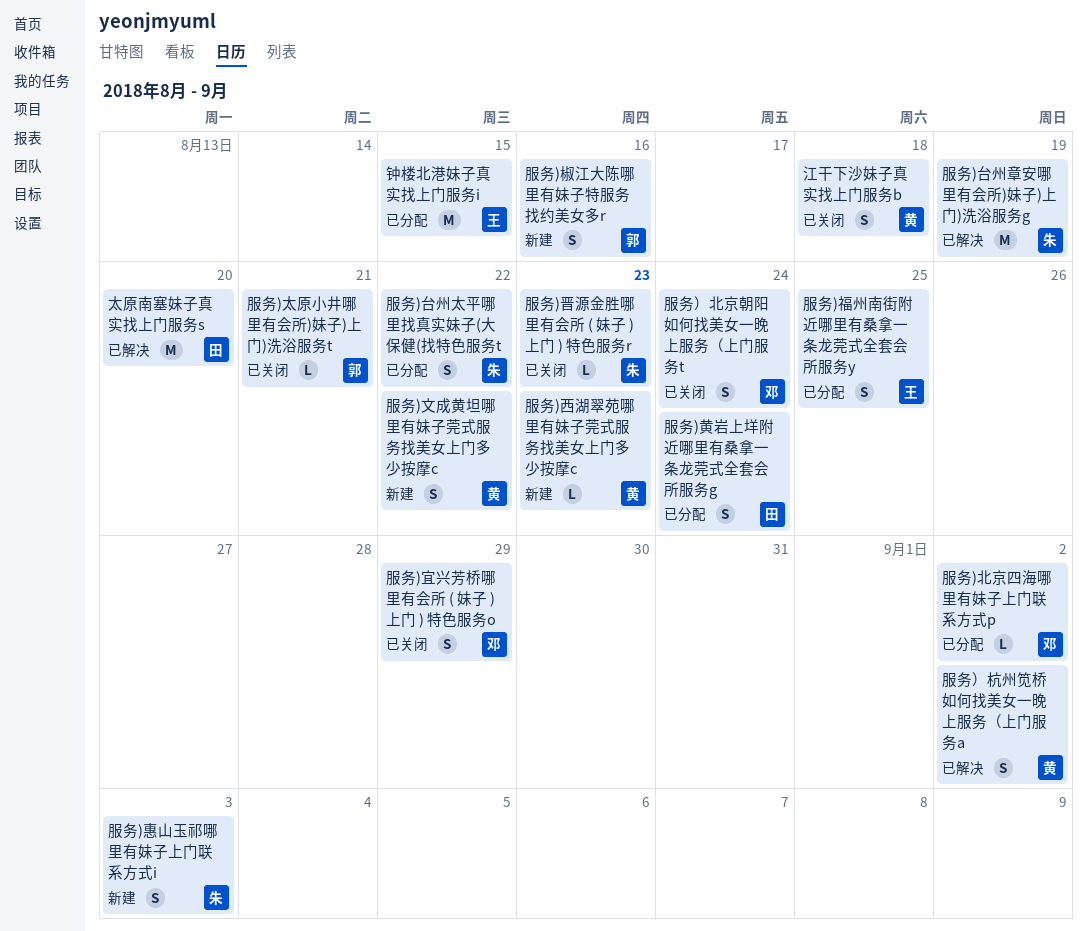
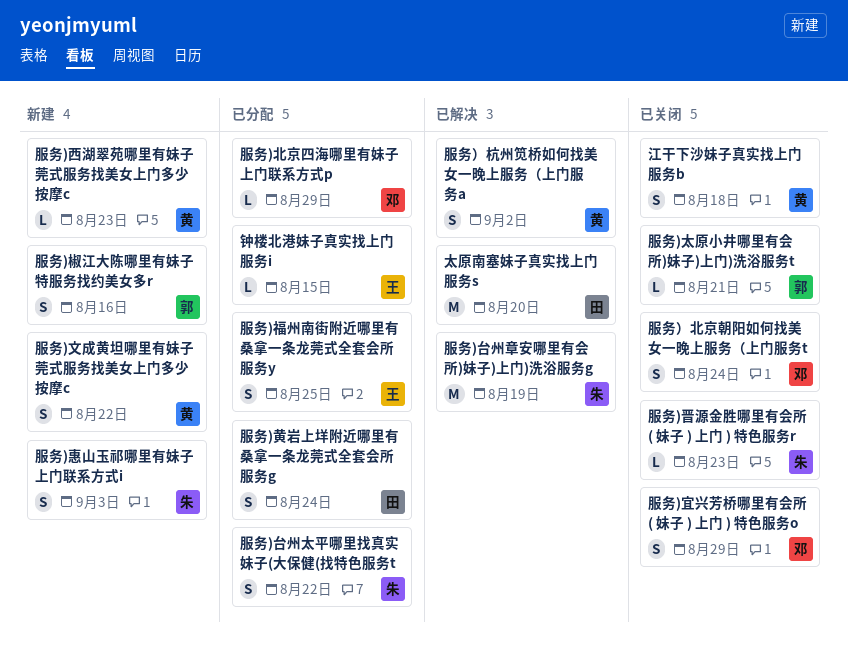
服务)北京四海哪里有妹子上门联系方式p, due: Sep 2 -> Aug 29
钟楼北港妹子真实找上门服务i, estimate: M -> L

